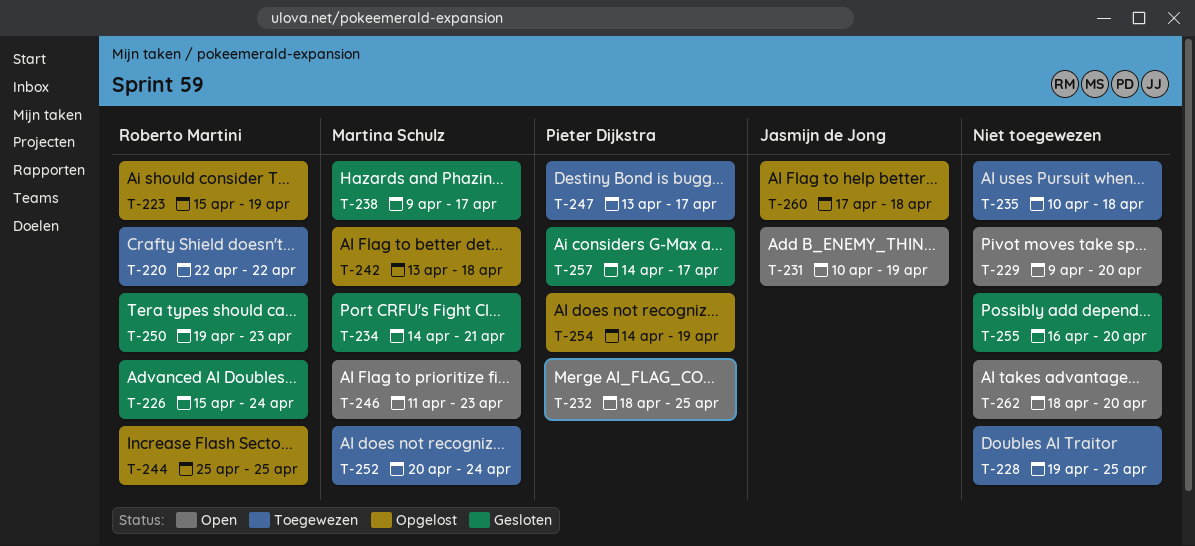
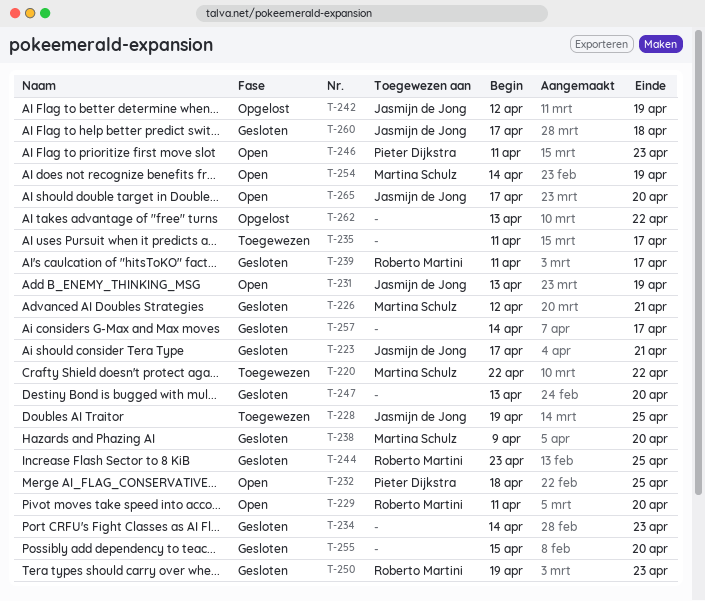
T-220, owner: Roberto Martini -> Martina Schulz
T-223, status: Opgelost -> Gesloten
T-223, owner: Roberto Martini -> Jasmijn de Jong
T-223, start: Apr 15 -> Apr 17
T-223, due: Apr 19 -> Apr 21
T-226, owner: Roberto Martini -> Martina Schulz
T-226, start: Apr 15 -> Apr 12
T-226, due: Apr 24 -> Apr 21
T-228, owner: none -> Jasmijn de Jong
T-229, owner: none -> Roberto Martini
T-229, start: Apr 9 -> Apr 11
T-231, start: Apr 10 -> Apr 13
T-234, owner: Martina Schulz -> none
T-234, due: Apr 21 -> Apr 23
T-235, start: Apr 10 -> Apr 11
T-235, due: Apr 18 -> Apr 17
T-238, due: Apr 17 -> Apr 20
T-239: none -> present
T-242, owner: Martina Schulz -> Jasmijn de Jong
T-242, start: Apr 13 -> Apr 12
T-242, due: Apr 18 -> Apr 19
T-244, status: Opgelost -> Gesloten
T-244, start: Apr 25 -> Apr 23
T-246, owner: Martina Schulz -> Pieter Dijkstra
T-247, status: Toegewezen -> Gesloten
T-247, owner: Pieter Dijkstra -> none
T-247, due: Apr 17 -> Apr 20
T-252: present -> none
T-254, status: Opgelost -> Open
T-254, owner: Pieter Dijkstra -> Martina Schulz
T-255, start: Apr 16 -> Apr 15
T-257, owner: Pieter Dijkstra -> none
T-260, status: Opgelost -> Gesloten
T-262, status: Open -> Opgelost
T-262, start: Apr 18 -> Apr 13
T-262, due: Apr 20 -> Apr 22
T-265: none -> present

